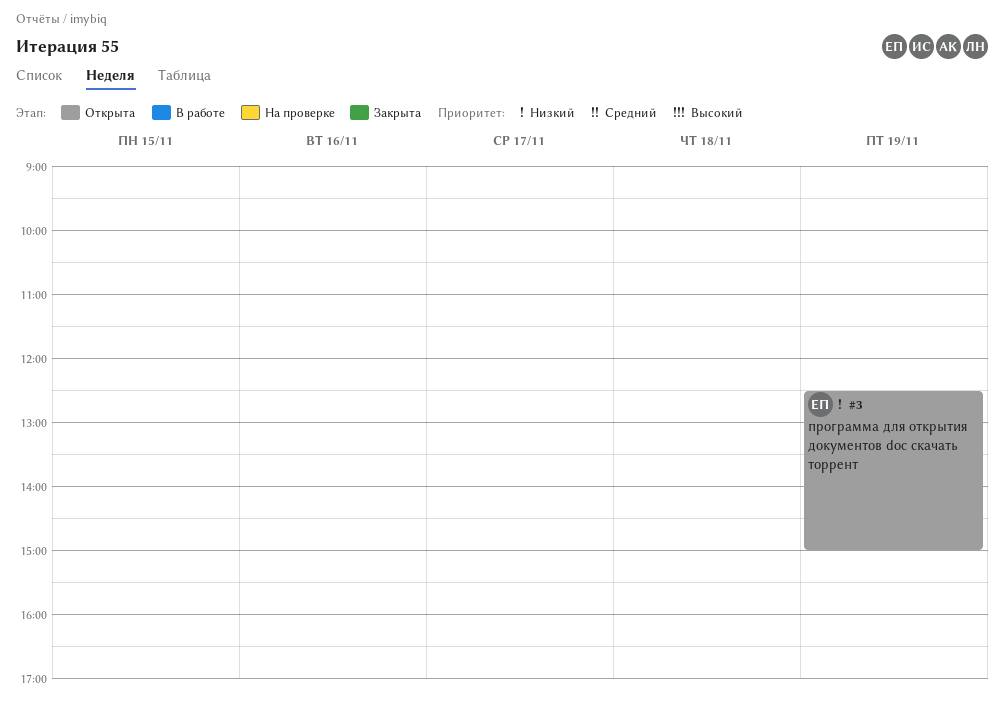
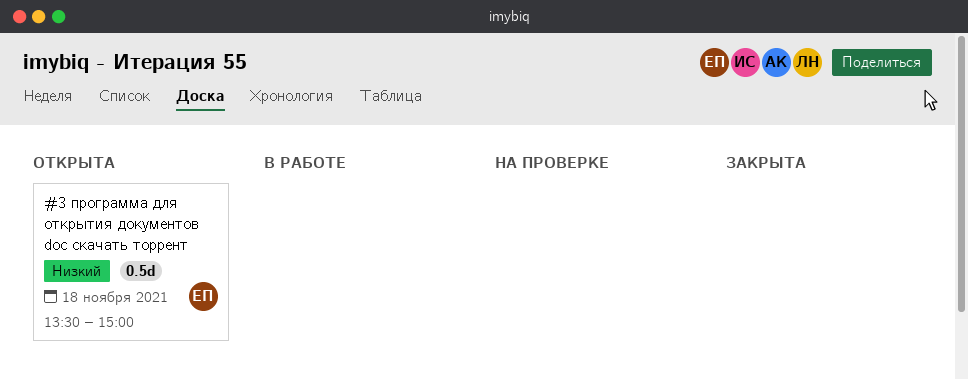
#3, day: Nov 19 -> Nov 18
#3, begins: 12:30 -> 13:30

